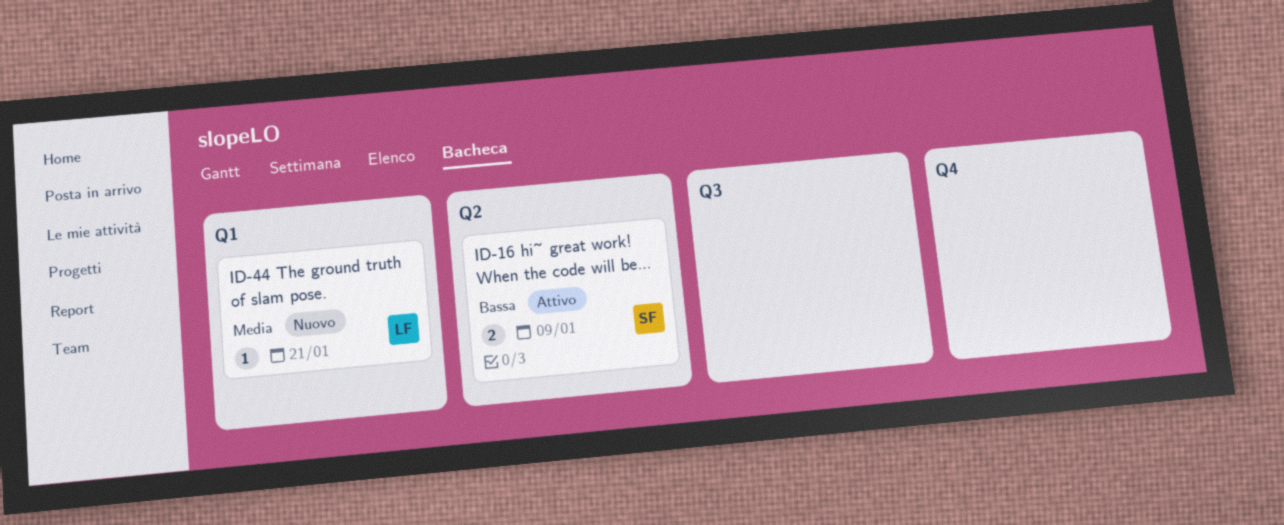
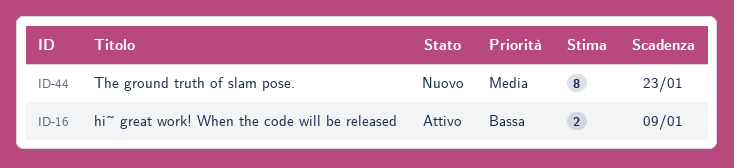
ID-44, estimate: 1 -> 8
ID-44, due: Jan 21 -> Jan 23

